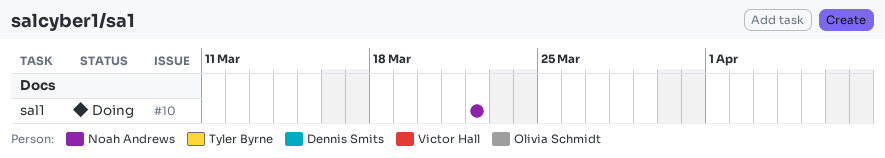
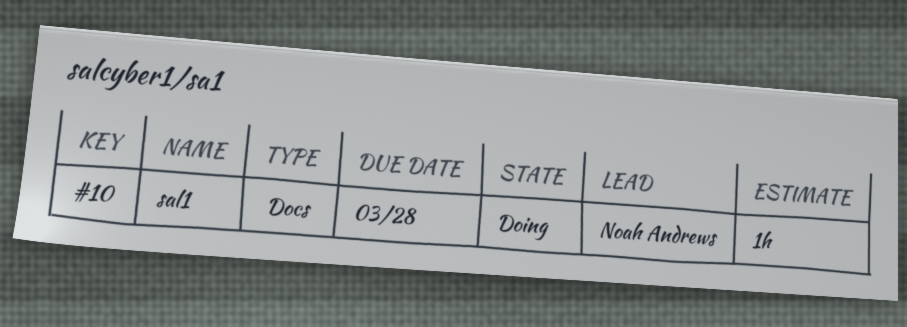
#10, due: Mar 22 -> Mar 28

